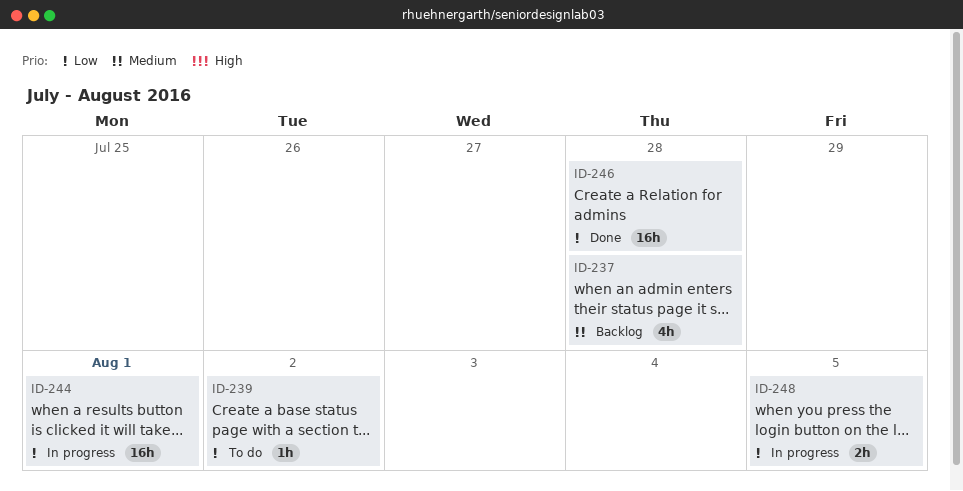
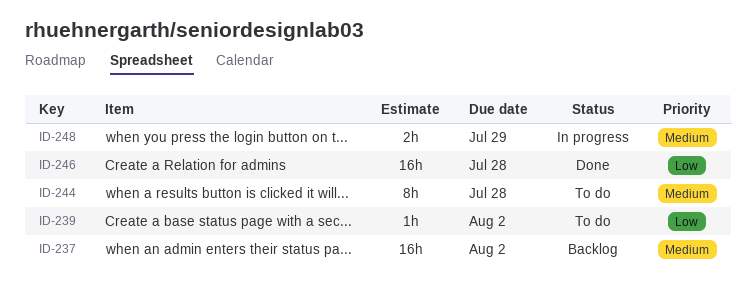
ID-237, estimate: 4h -> 16h
ID-237, due: Jul 28 -> Aug 2
ID-244, status: In progress -> To do
ID-244, priority: Low -> Medium
ID-244, estimate: 16h -> 8h
ID-244, due: Aug 1 -> Jul 28
ID-248, priority: Low -> Medium
ID-248, due: Aug 5 -> Jul 29

